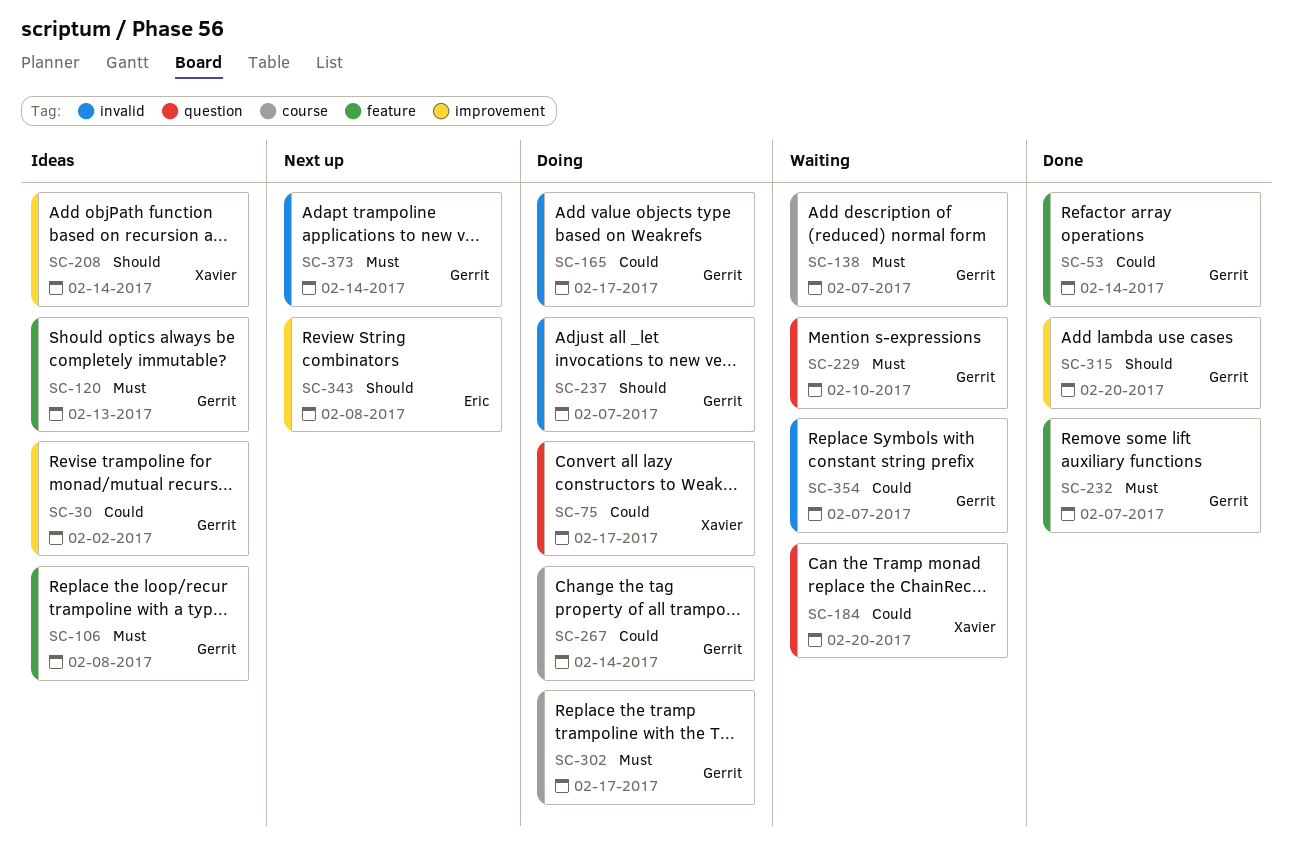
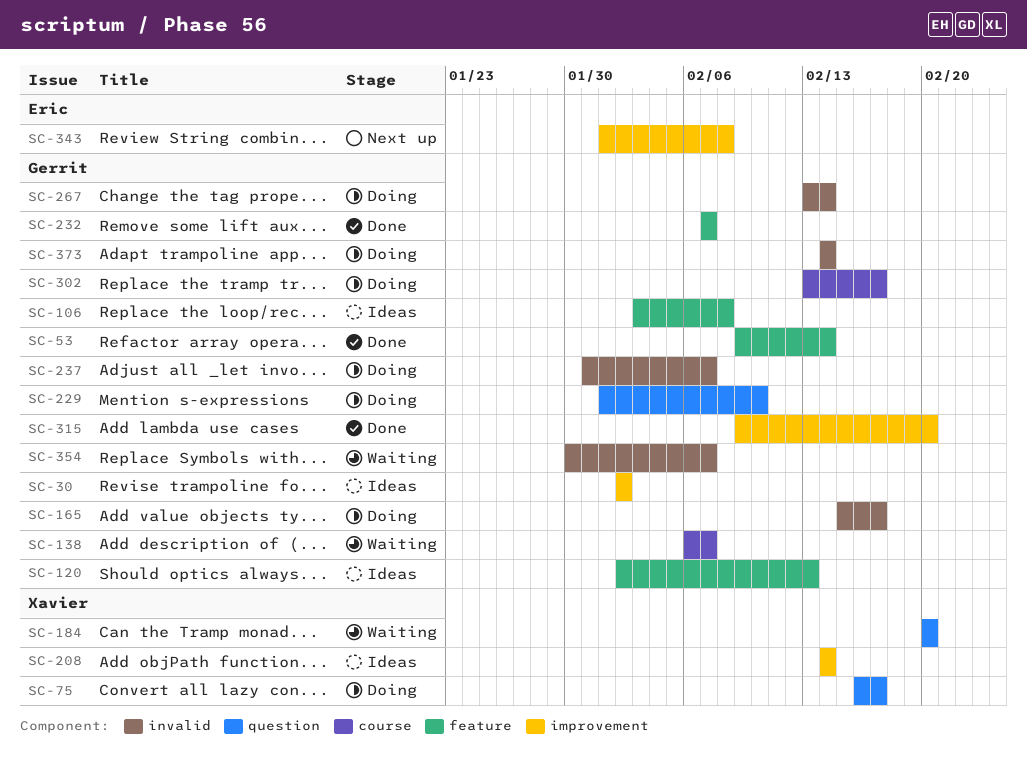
SC-229, status: Waiting -> Doing
SC-267, label: course -> invalid
SC-373, status: Next up -> Doing

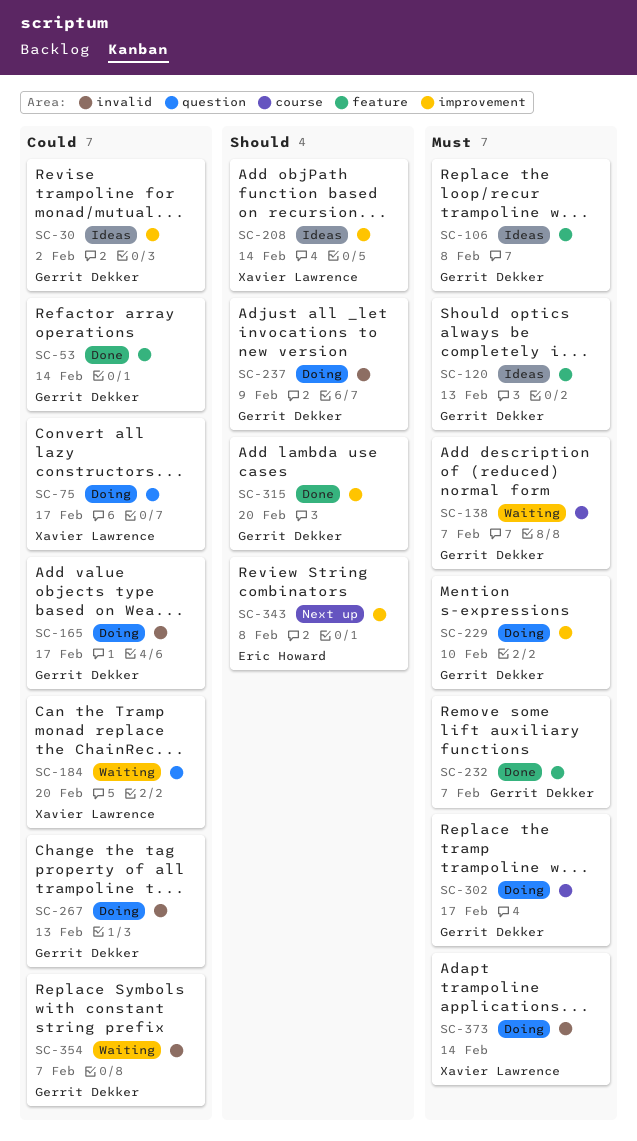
SC-229, label: question -> improvement
SC-237, due: Feb 7 -> Feb 9
SC-267, due: Feb 14 -> Feb 13
SC-373, owner: Gerrit Dekker -> Xavier Lawrence

